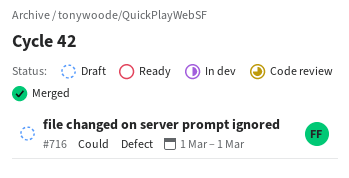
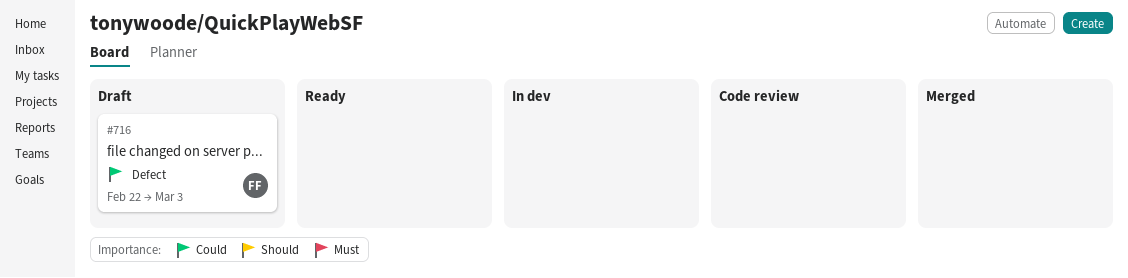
#716, start: Mar 1 -> Feb 22
#716, due: Mar 1 -> Mar 3

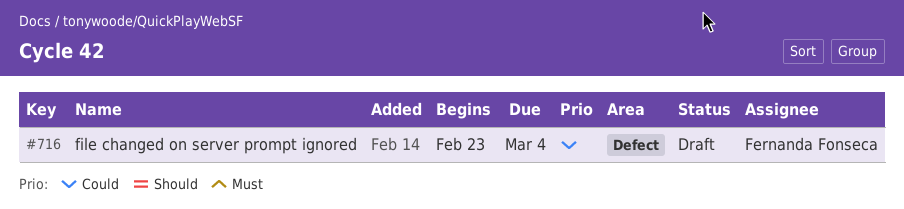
#716, start: Feb 22 -> Feb 23
#716, due: Mar 3 -> Mar 4

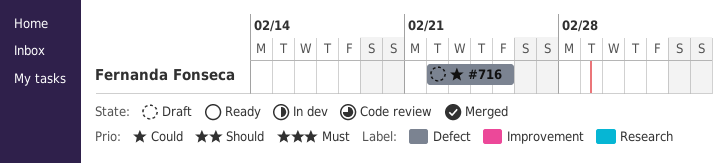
#716, start: Feb 23 -> Feb 22
#716, due: Mar 4 -> Feb 25

